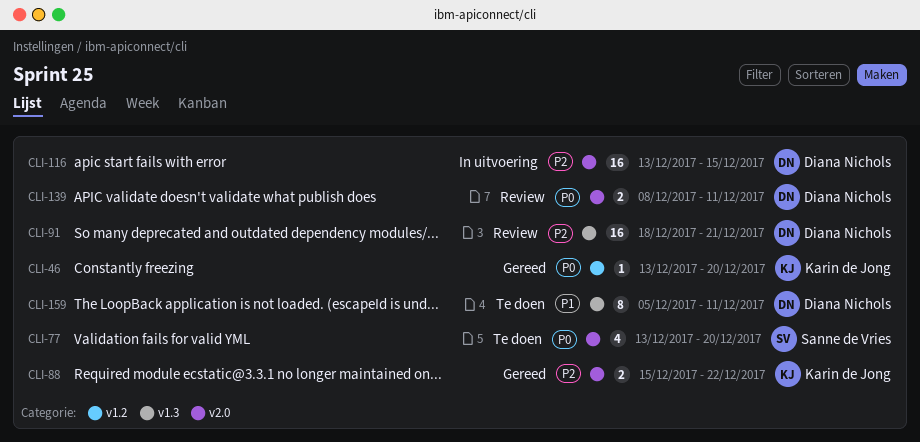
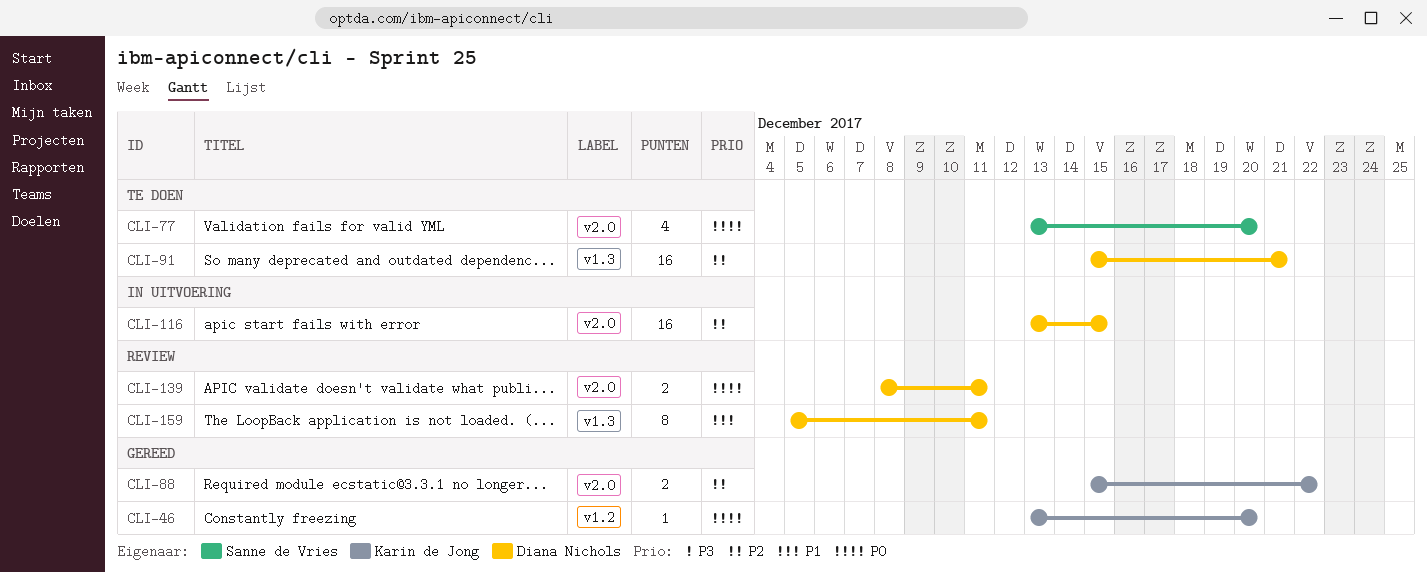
CLI-91, status: Review -> Te doen
CLI-91, start: Dec 18 -> Dec 15
CLI-159, status: Te doen -> Review

